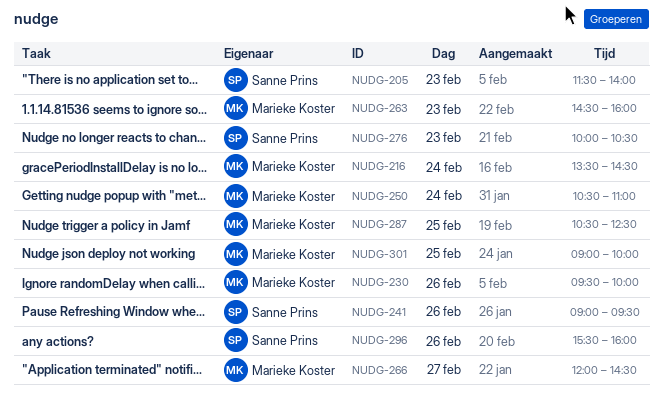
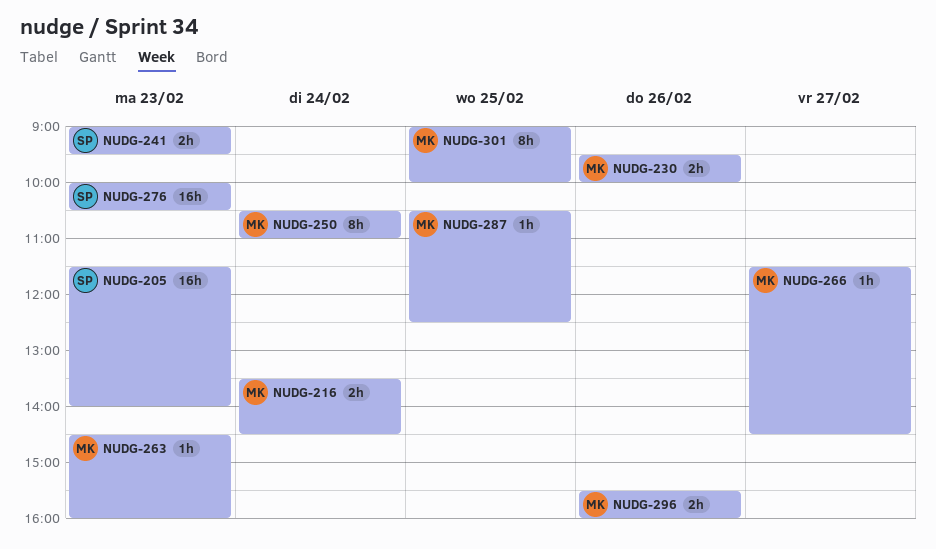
NUDG-241, day: Feb 26 -> Feb 23
NUDG-266, begins: 12:00 -> 11:30
NUDG-296, owner: Sanne Prins -> Marieke Koster

